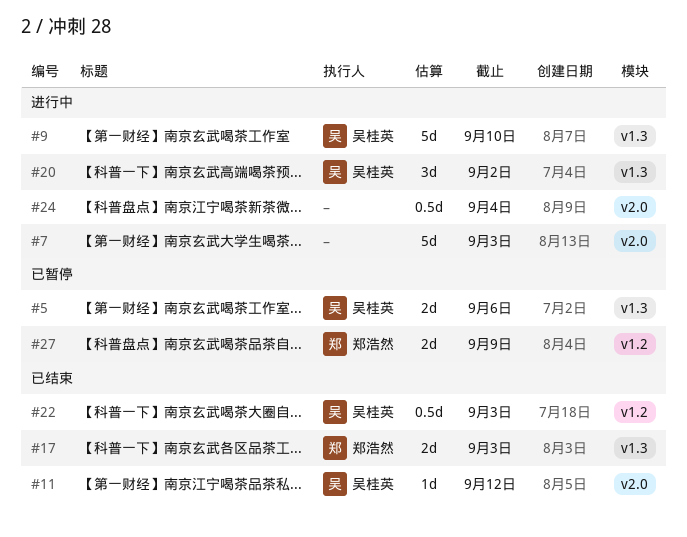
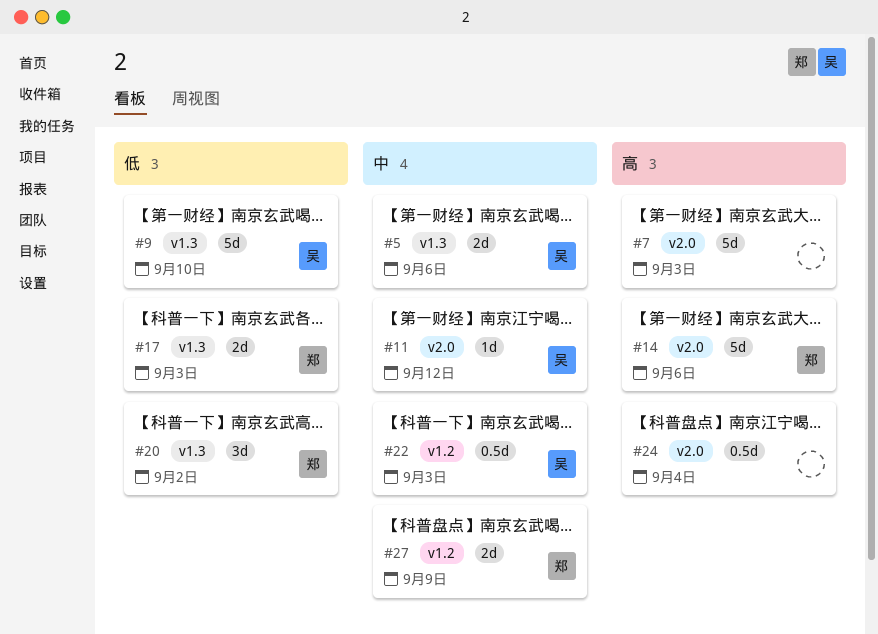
#14: none -> present
#20, owner: 吴桂英 -> 郑浩然

